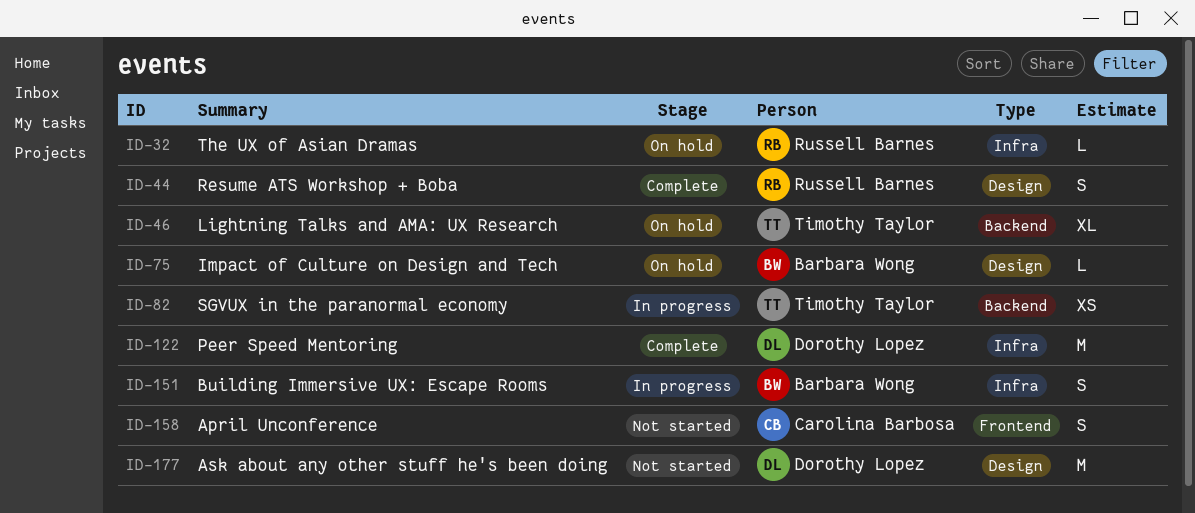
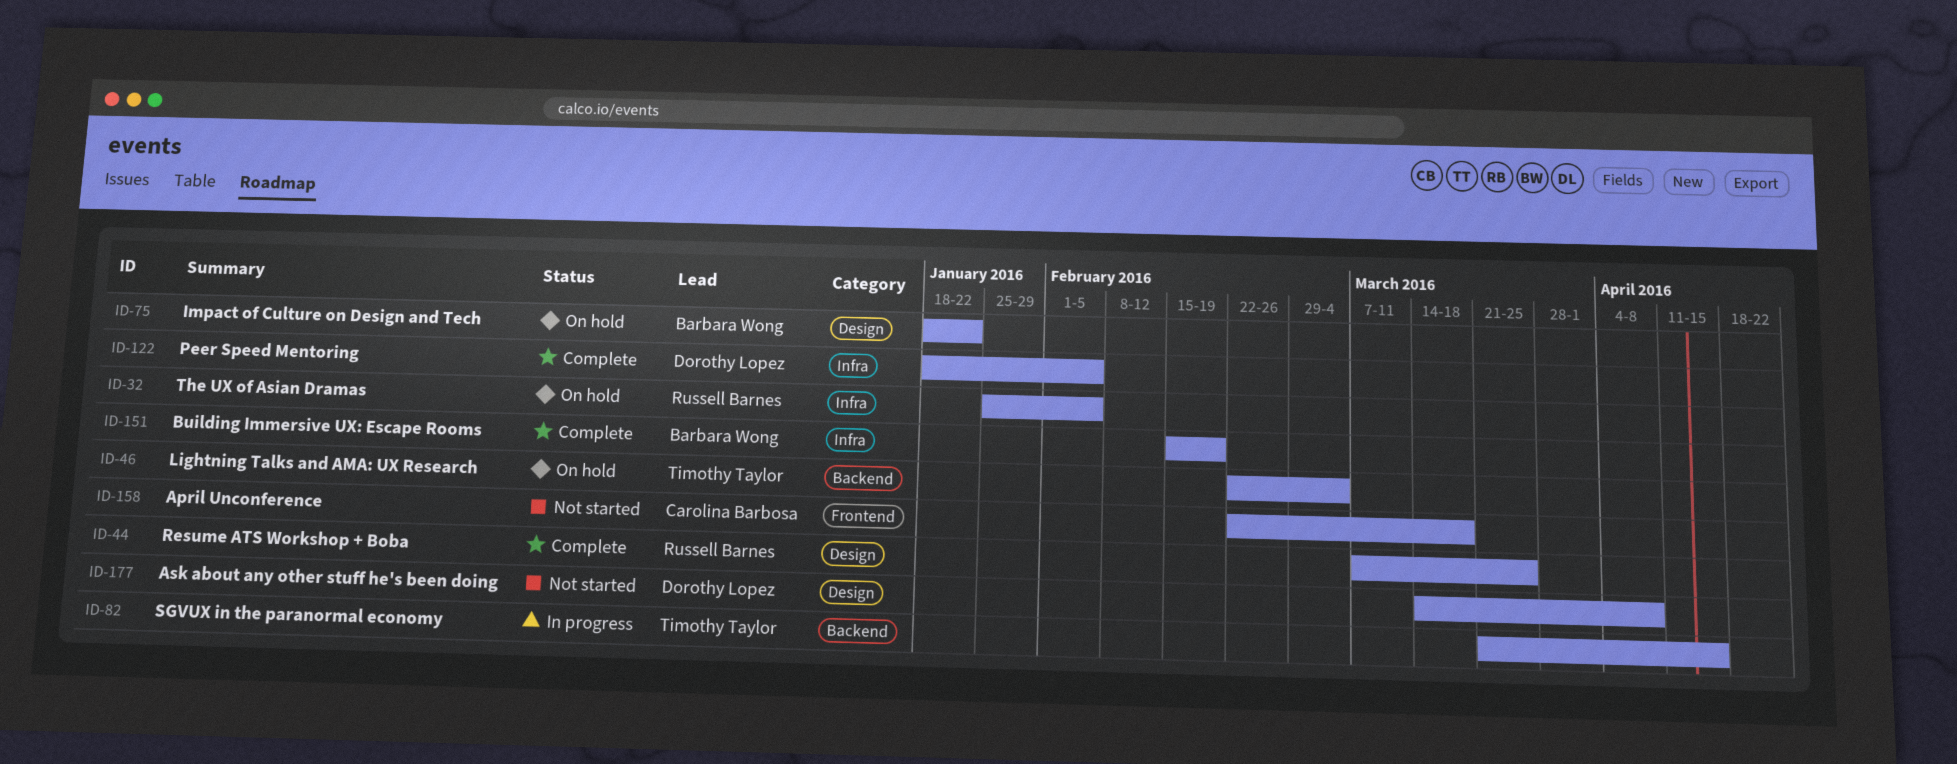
ID-151, status: In progress -> Complete

